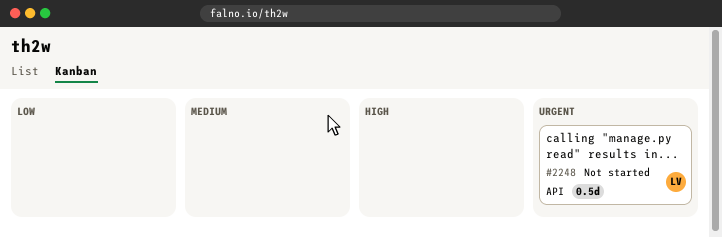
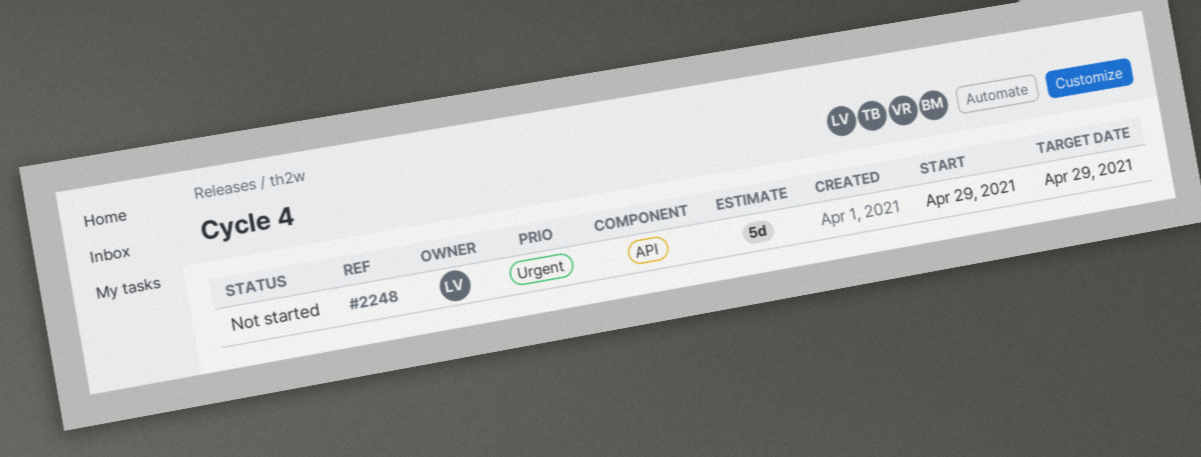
#2248, estimate: 0.5d -> 5d

